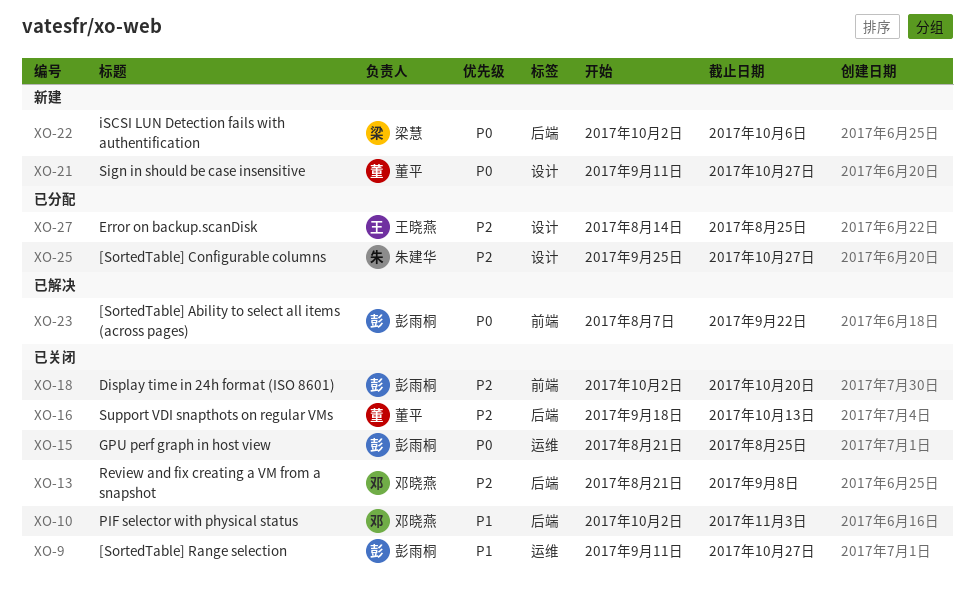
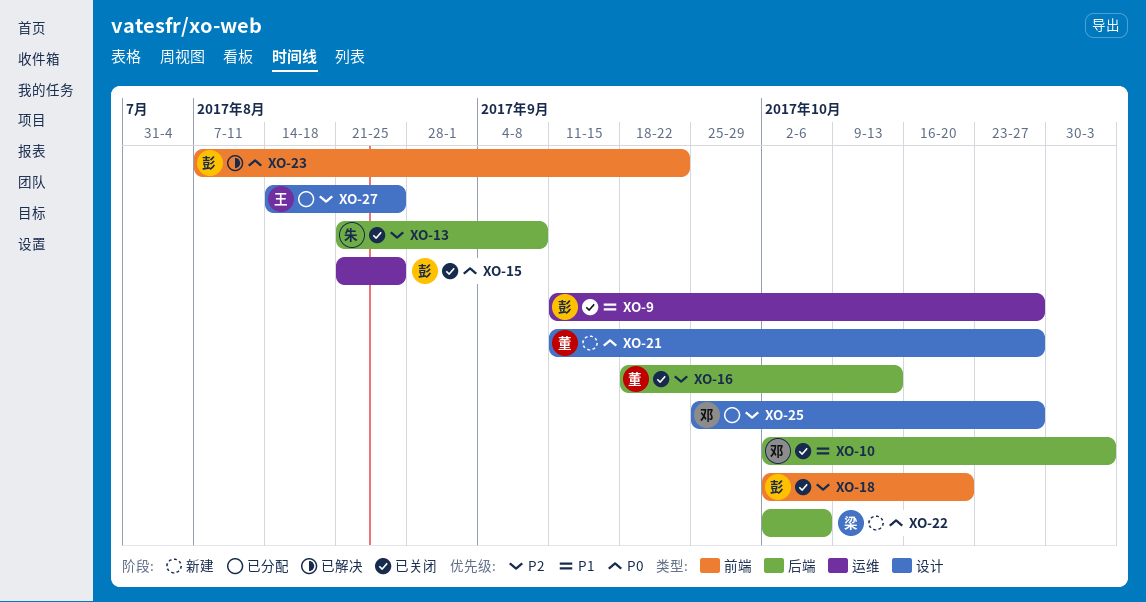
XO-13, owner: 邓晓燕 -> 朱建华
XO-25, owner: 朱建华 -> 邓晓燕

